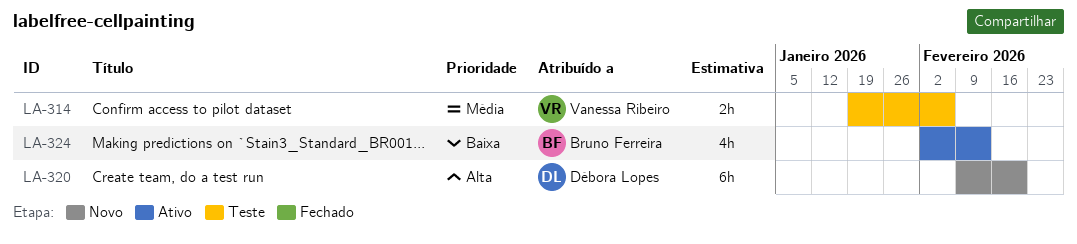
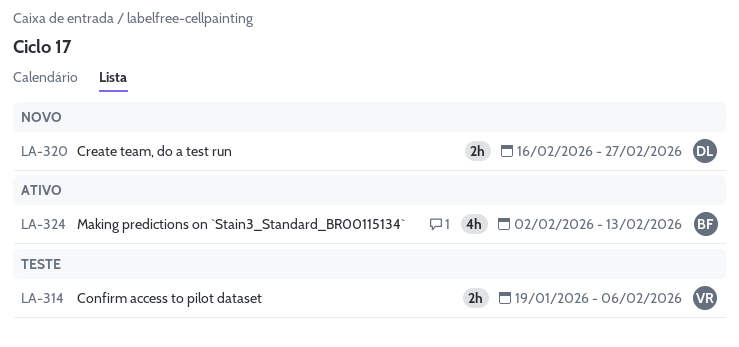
LA-320, estimate: 6h -> 2h
LA-320, start: Feb 9 -> Feb 16
LA-320, due: Feb 20 -> Feb 27

